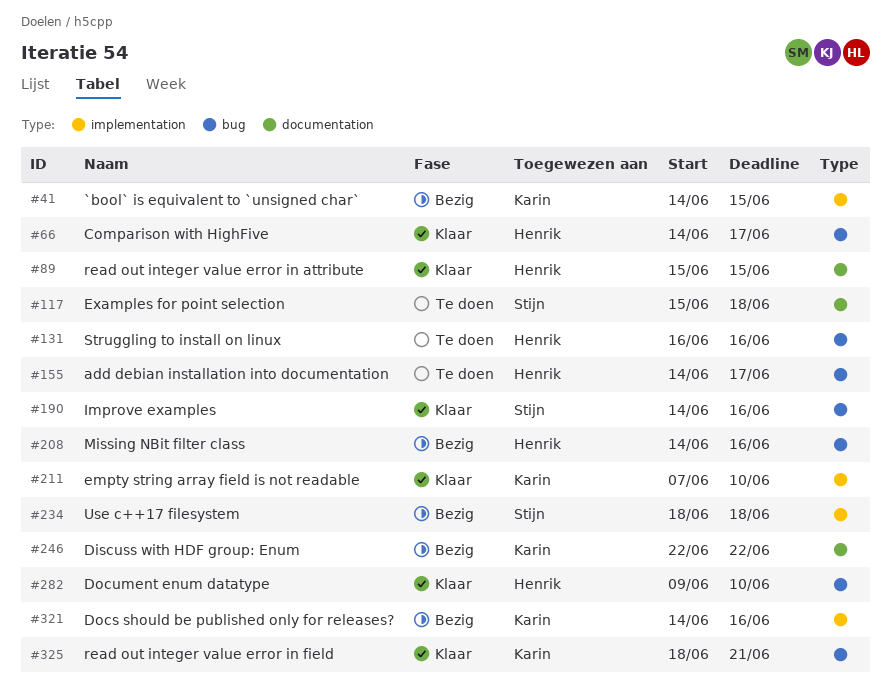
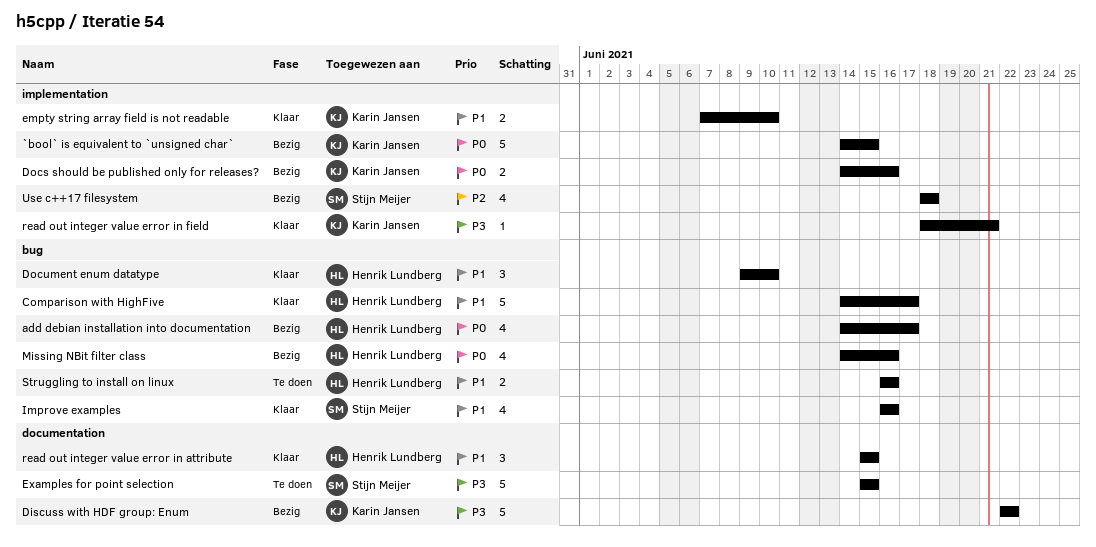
add debian installation into documentation, status: Te doen -> Bezig
Examples for point selection, due: Jun 18 -> Jun 15
Improve examples, start: Jun 14 -> Jun 16
read out integer value error in field, label: bug -> implementation

